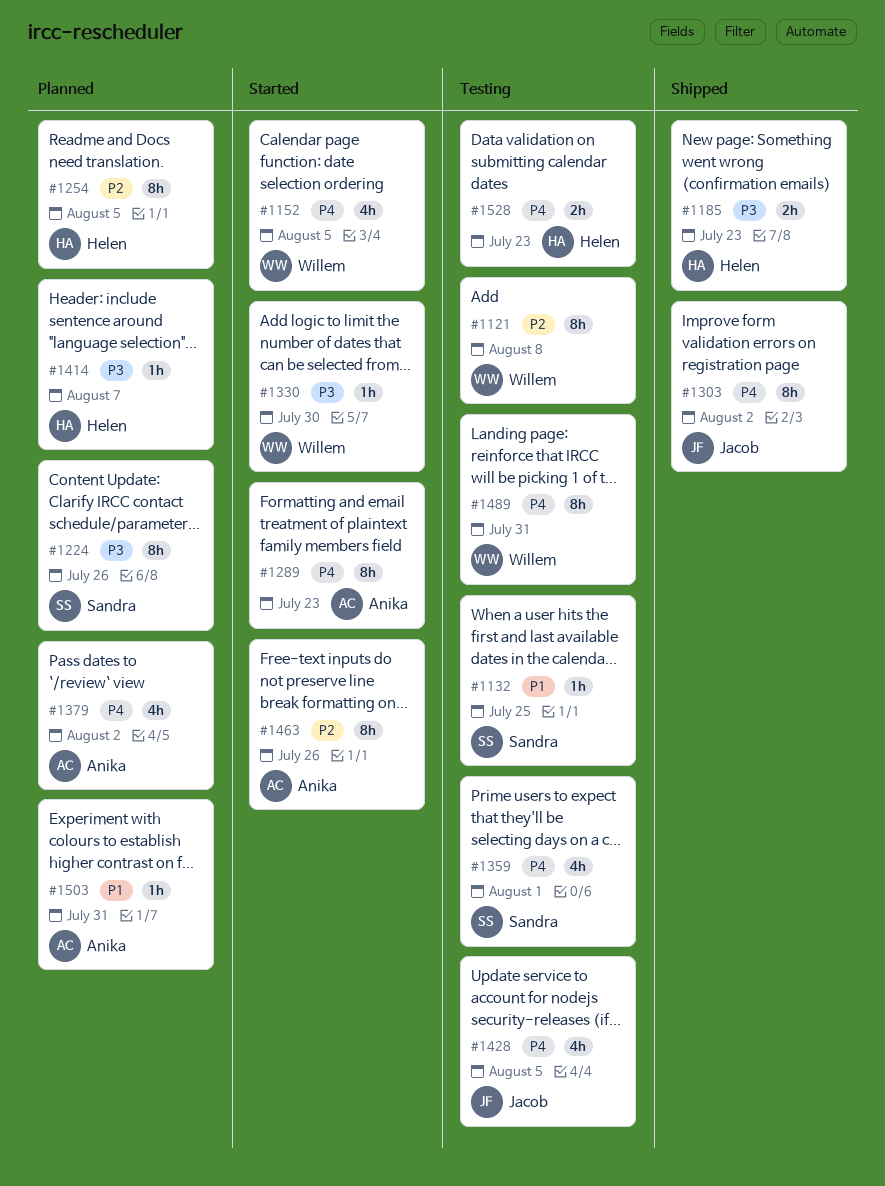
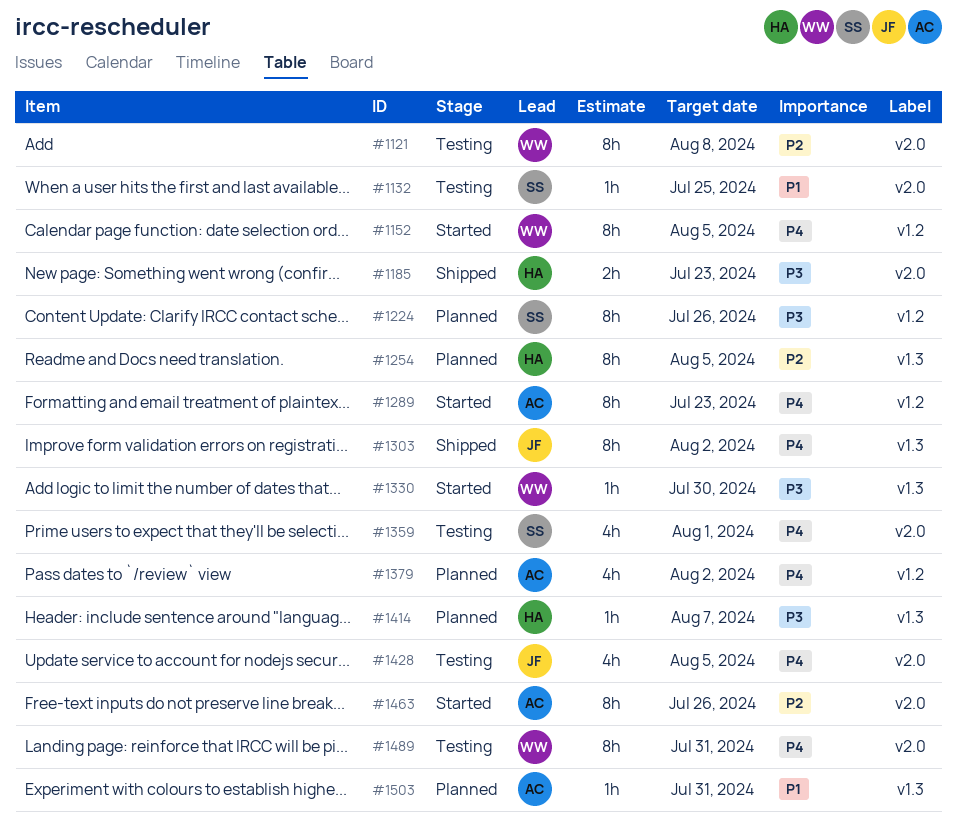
#1152, estimate: 4h -> 8h
#1528: present -> none

